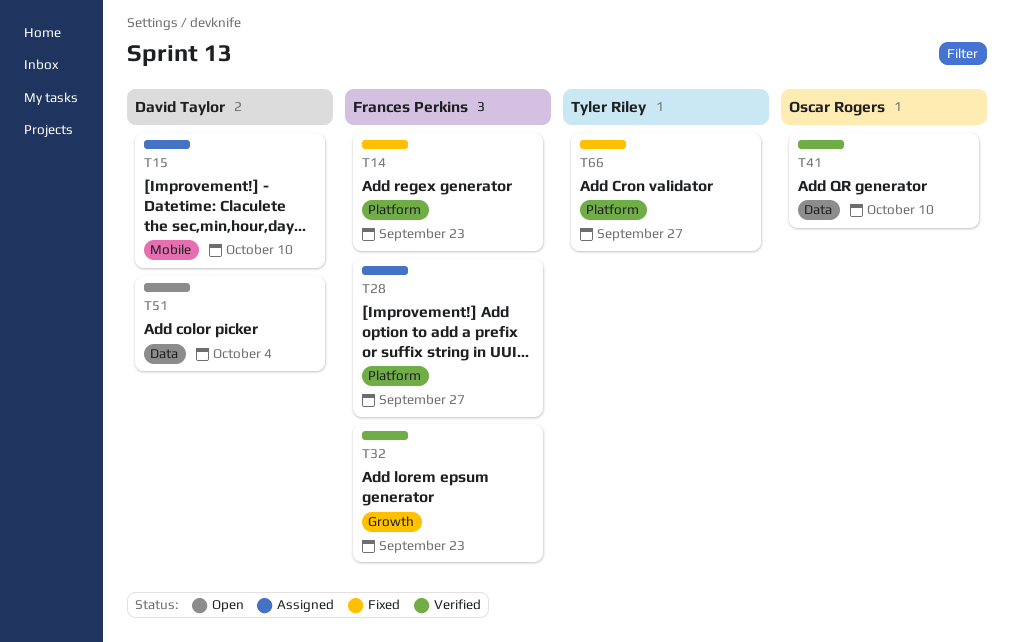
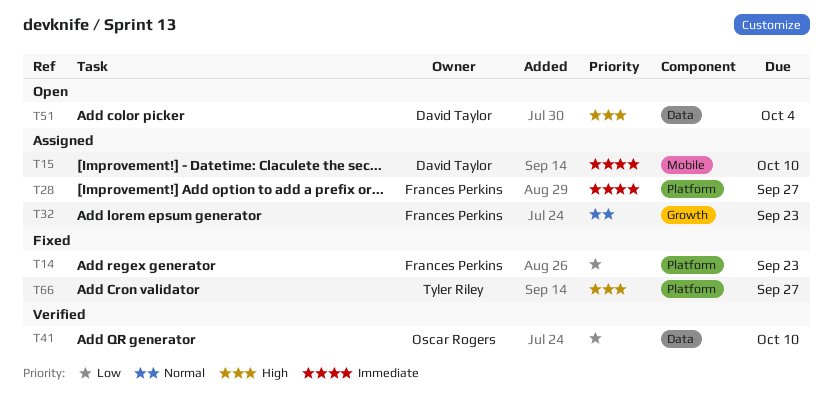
T32, status: Verified -> Assigned

